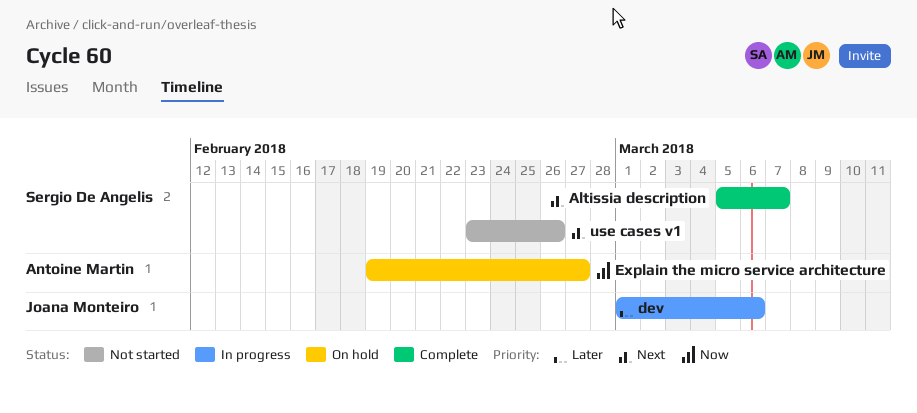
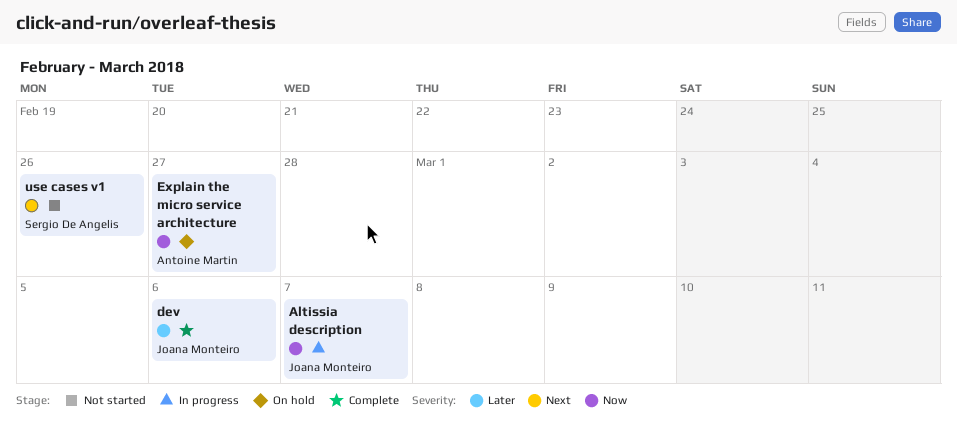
Altissia description, status: Complete -> In progress
Altissia description, owner: Sergio De Angelis -> Joana Monteiro
Altissia description, priority: Next -> Now
dev, status: In progress -> Complete

